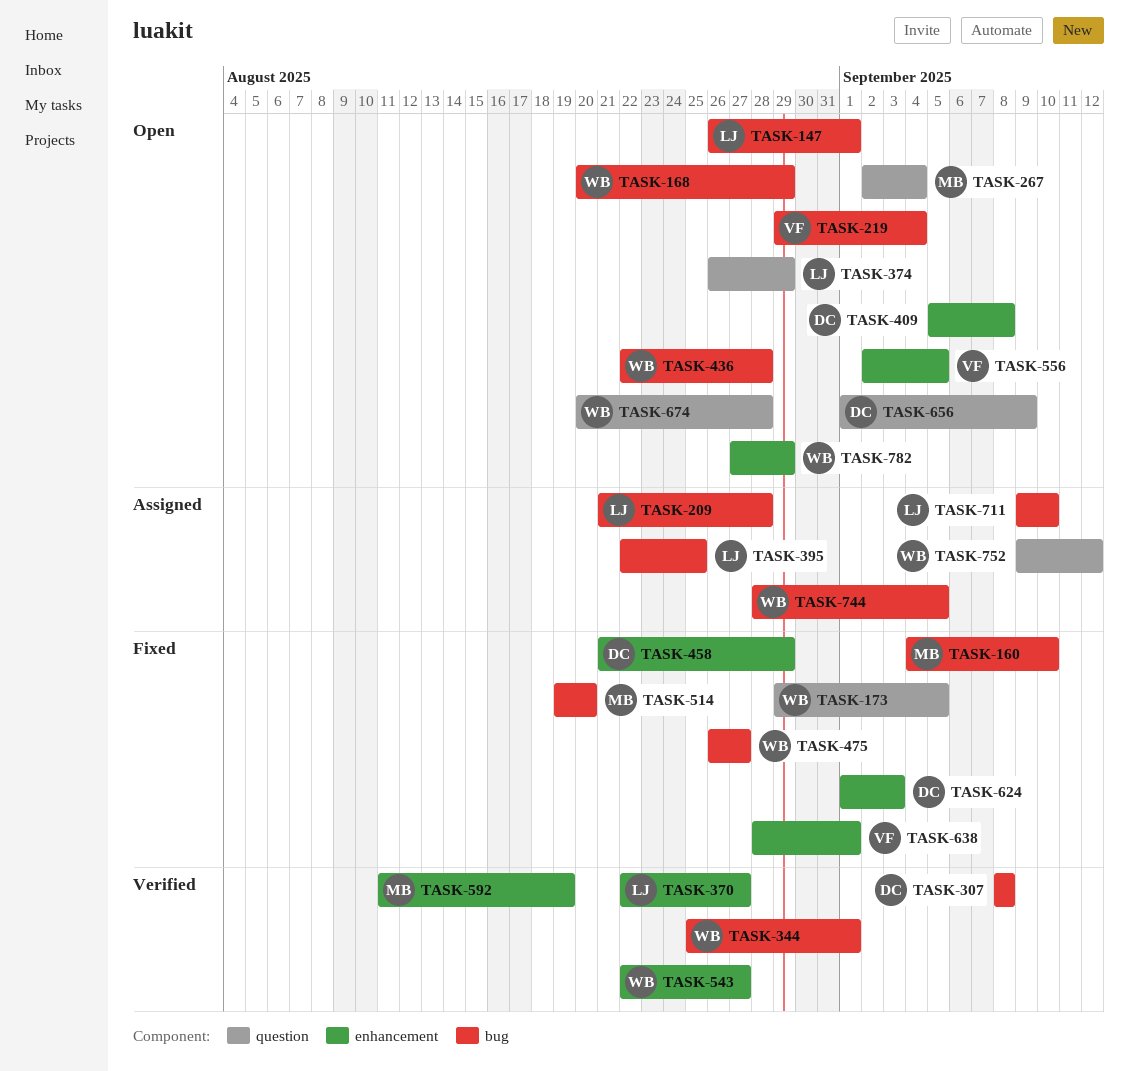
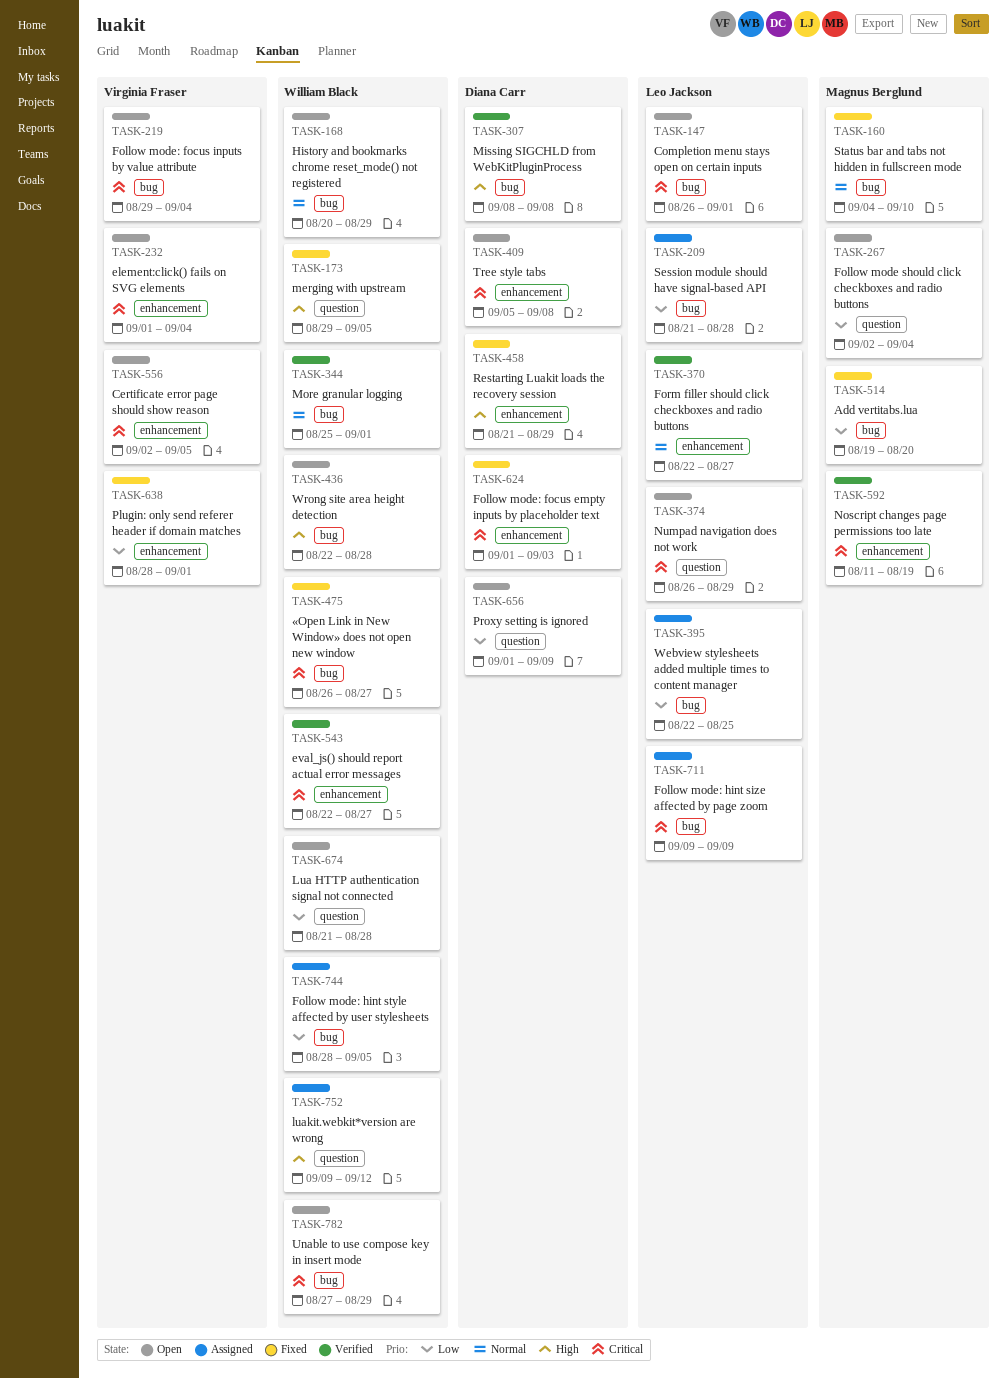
TASK-232: none -> present
TASK-674, start: Aug 20 -> Aug 21
TASK-711, due: Sep 10 -> Sep 9
TASK-782, label: enhancement -> bug

